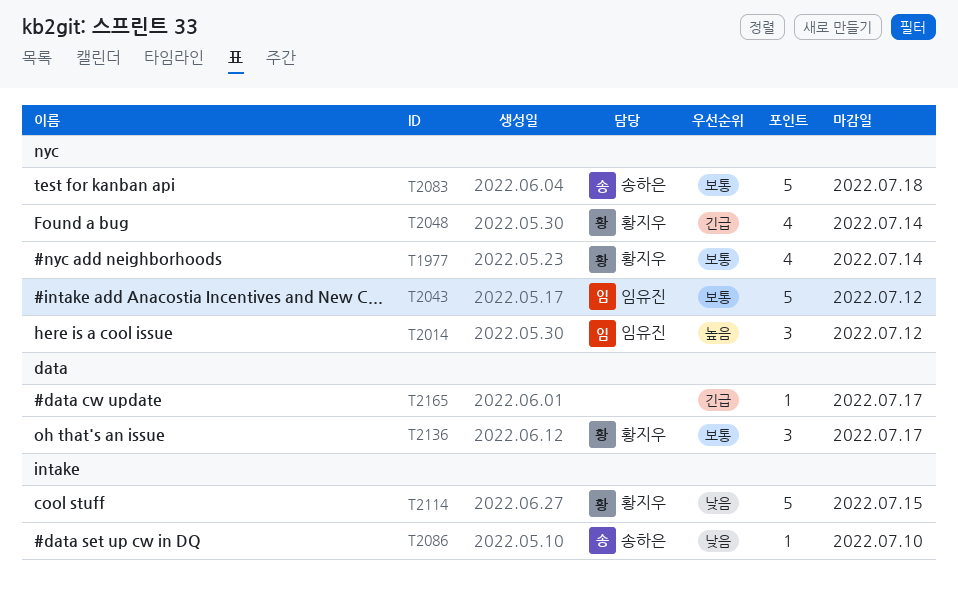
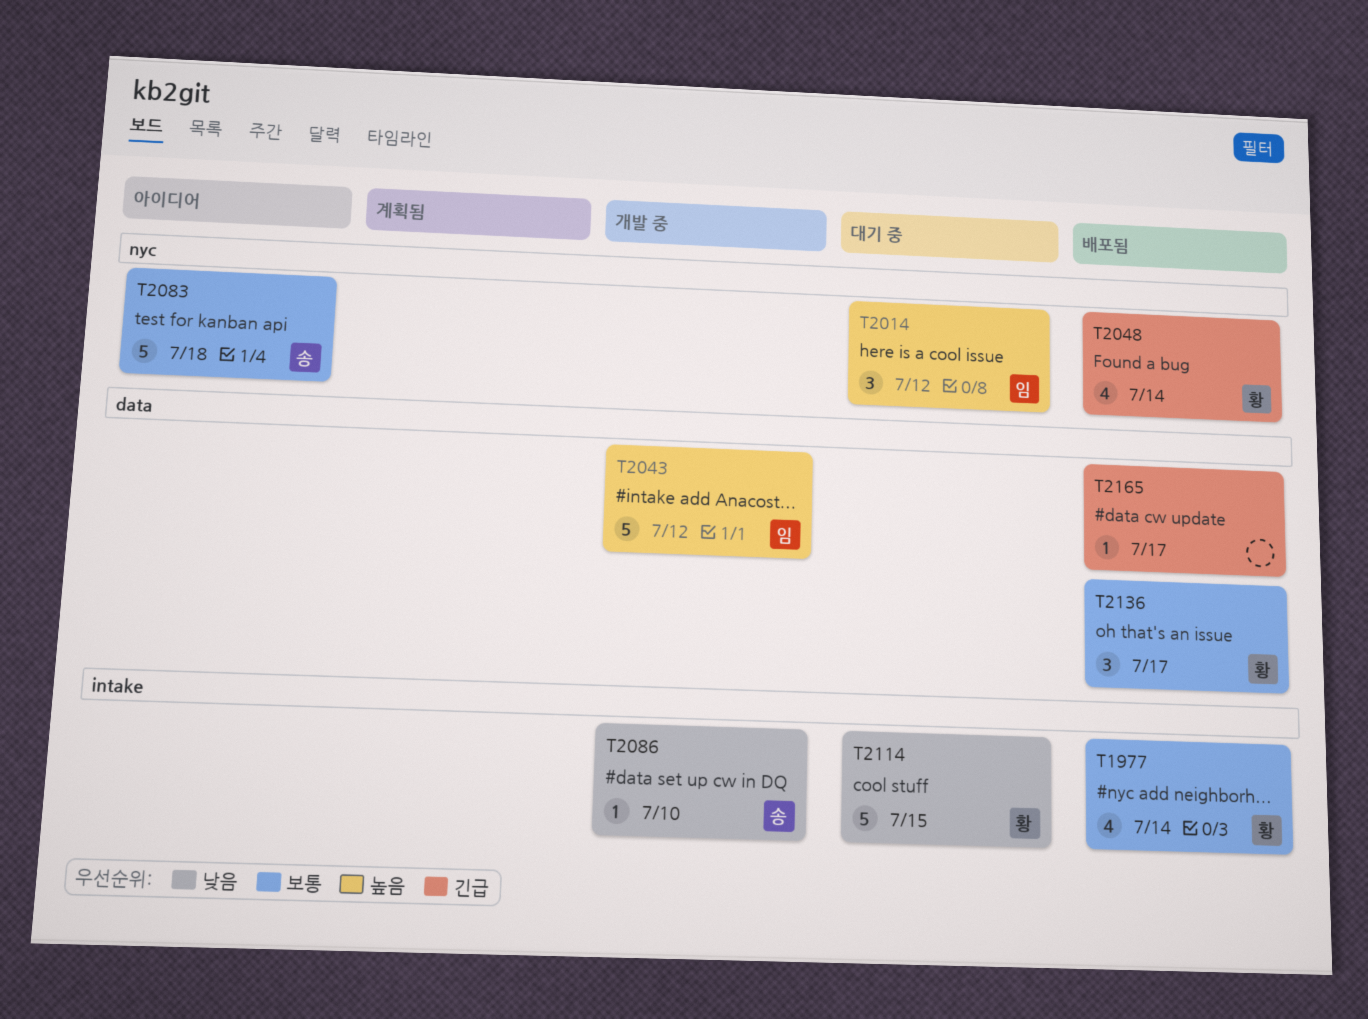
T1977, label: nyc -> intake
T2043, priority: 보통 -> 높음
T2043, label: nyc -> data

